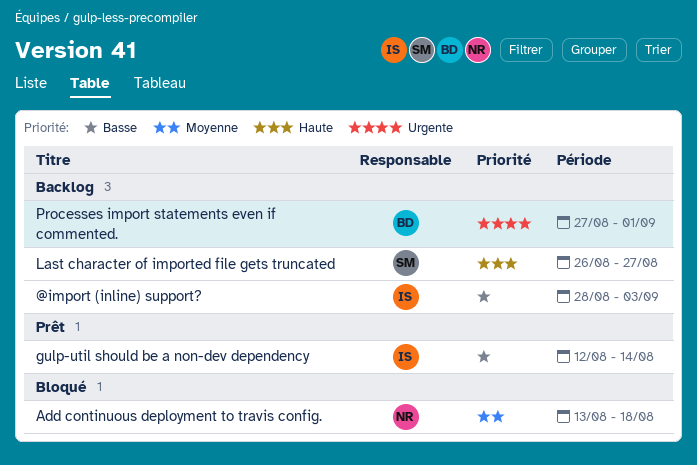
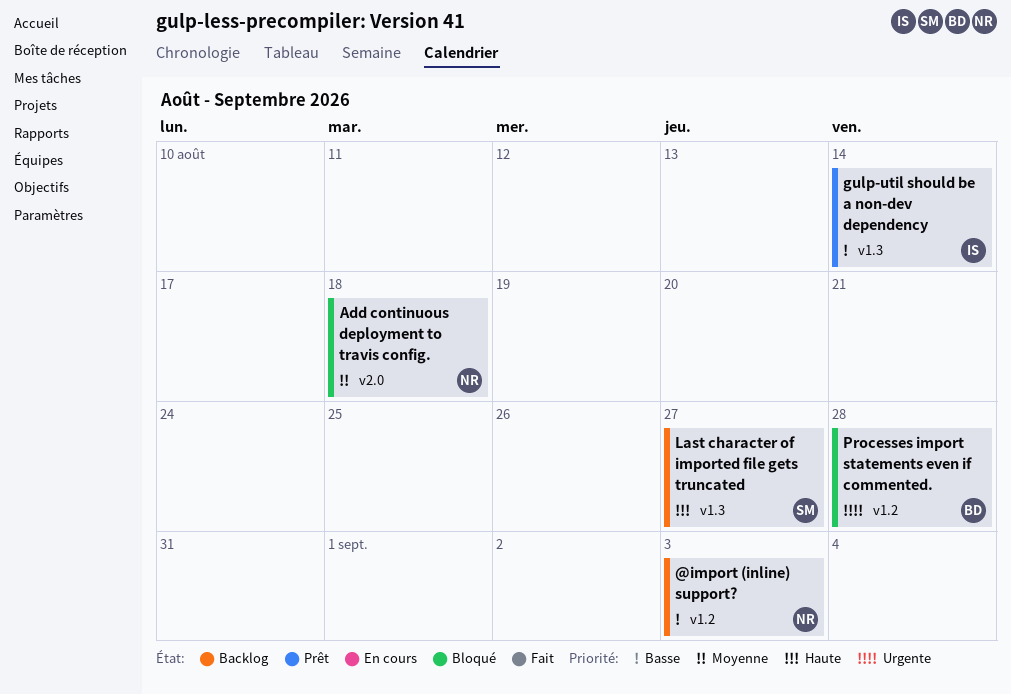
@import (inline) support?, owner: IS -> NR
Processes import statements even if commented., status: Backlog -> Bloqué
Processes import statements even if commented., due: Sep 1 -> Aug 28

